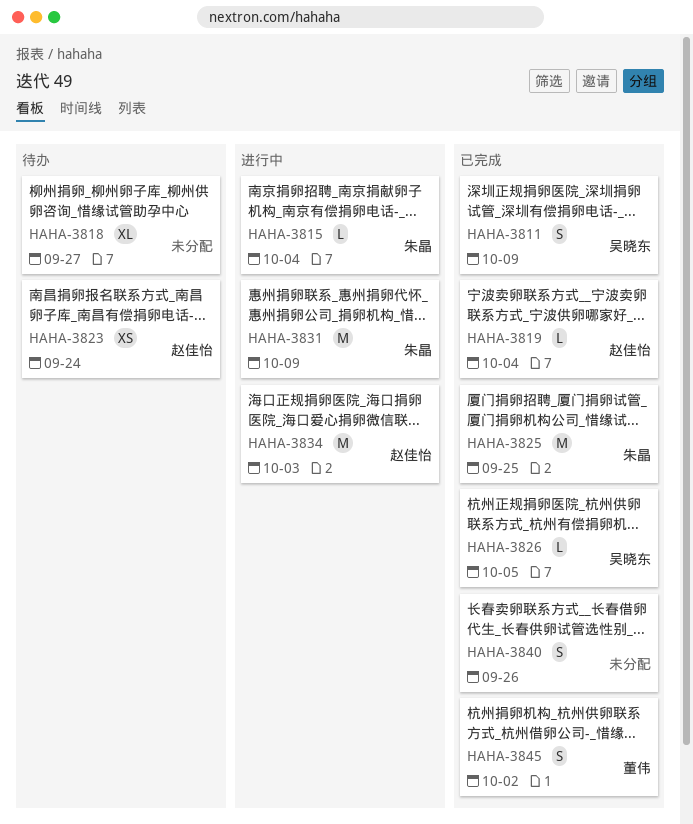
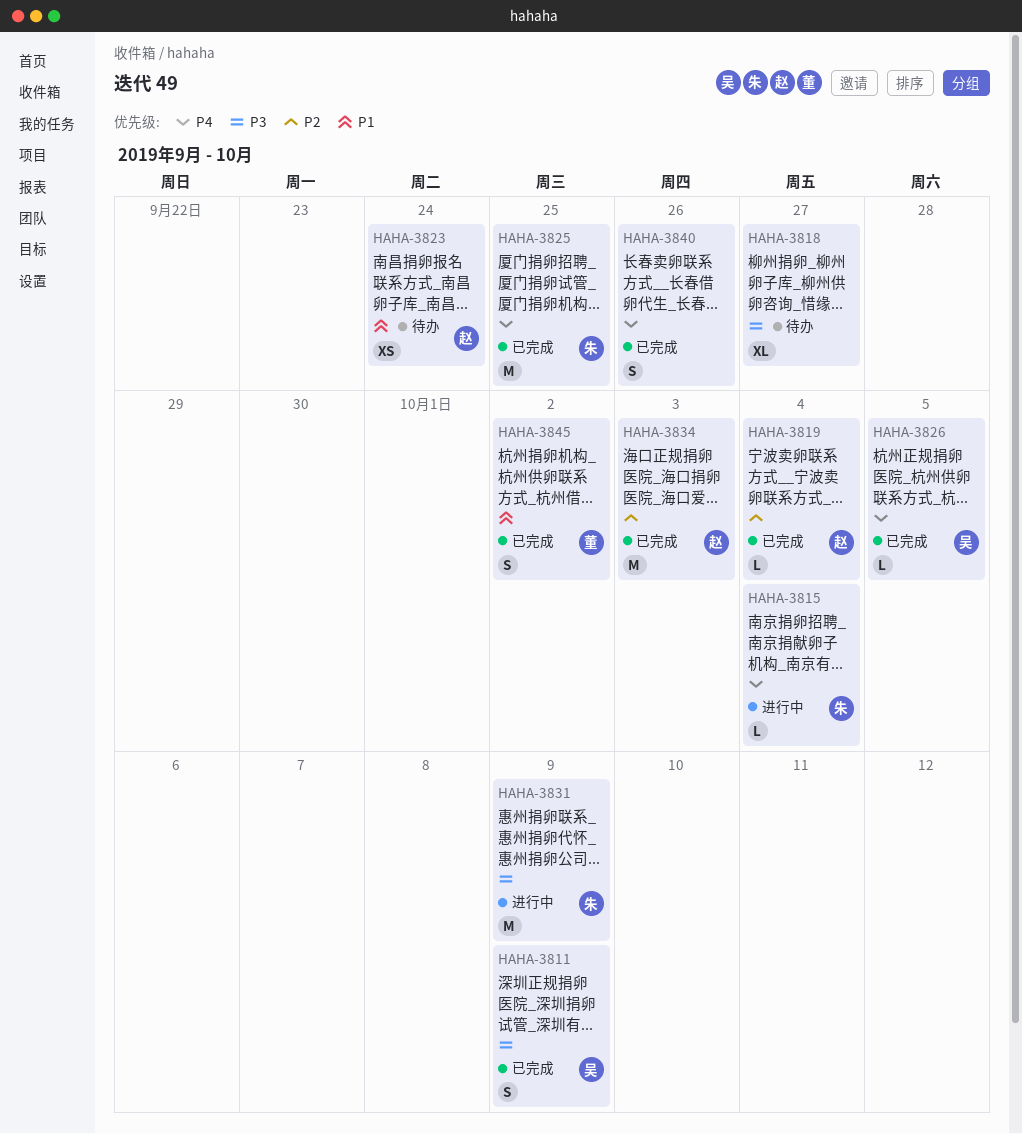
HAHA-3834, status: 进行中 -> 已完成

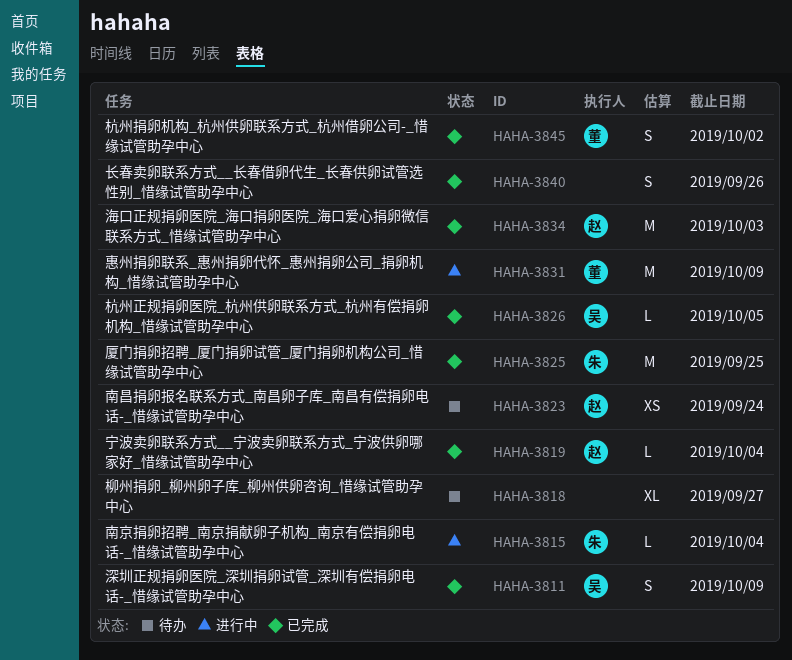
HAHA-3831, owner: 朱 -> 董

